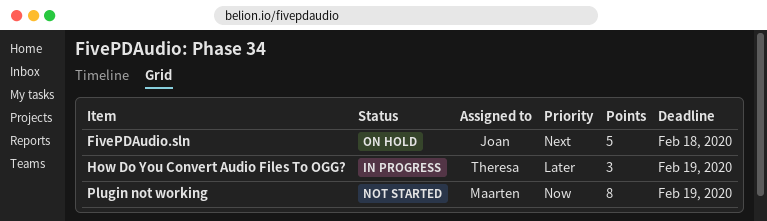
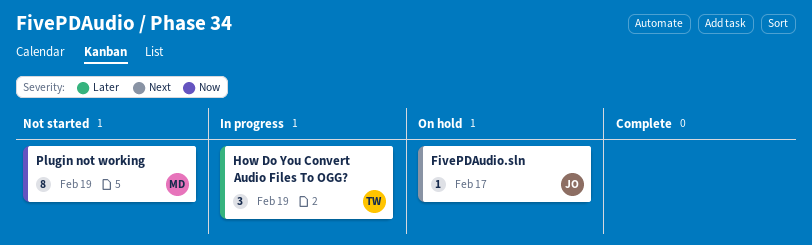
FivePDAudio.sln, estimate: 5 -> 1
FivePDAudio.sln, due: Feb 18 -> Feb 17

